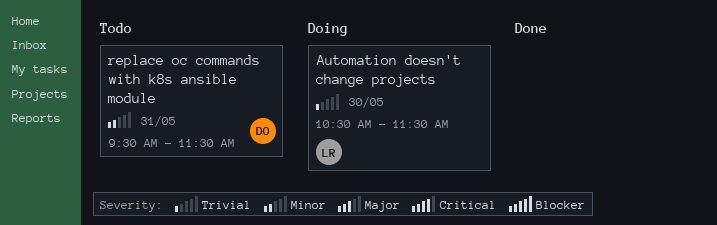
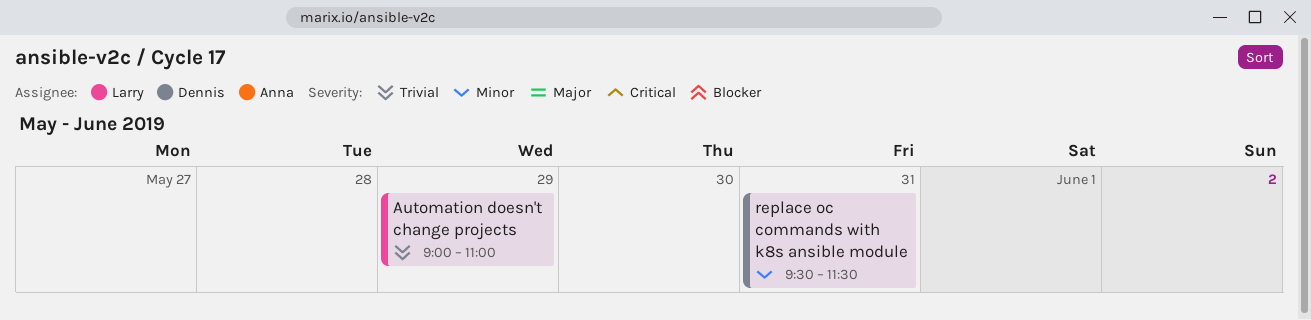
Automation doesn't change projects, day: May 30 -> May 29
Automation doesn't change projects, begins: 10:30 -> 09:00
Automation doesn't change projects, ends: 11:30 -> 11:00

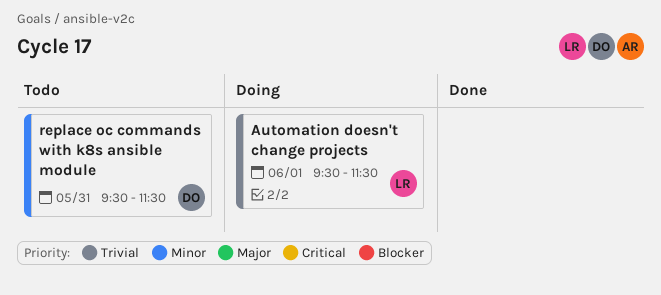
Automation doesn't change projects, day: May 29 -> Jun 1
Automation doesn't change projects, begins: 09:00 -> 09:30
Automation doesn't change projects, ends: 11:00 -> 11:30

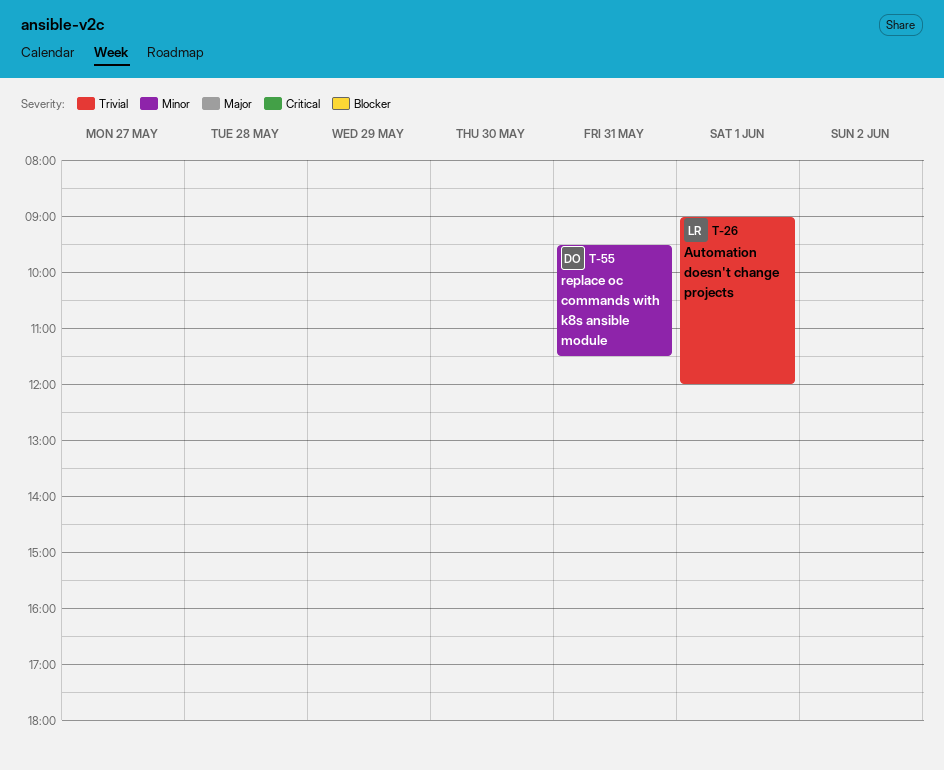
Automation doesn't change projects, begins: 09:30 -> 09:00
Automation doesn't change projects, ends: 11:30 -> 12:00

